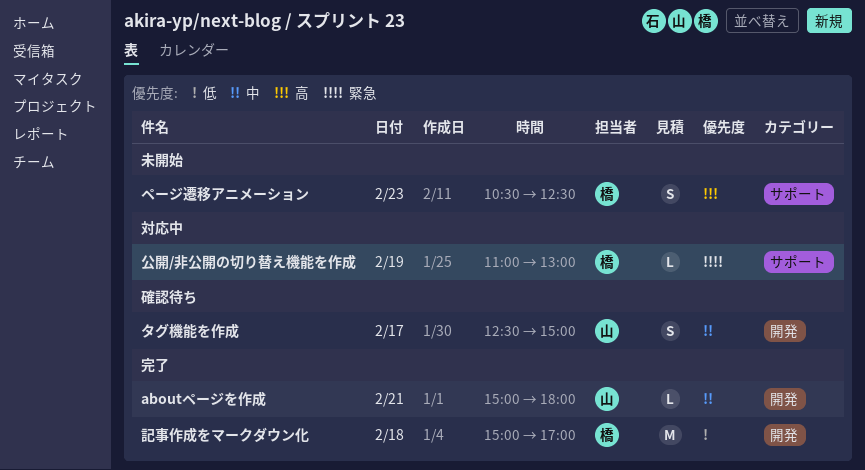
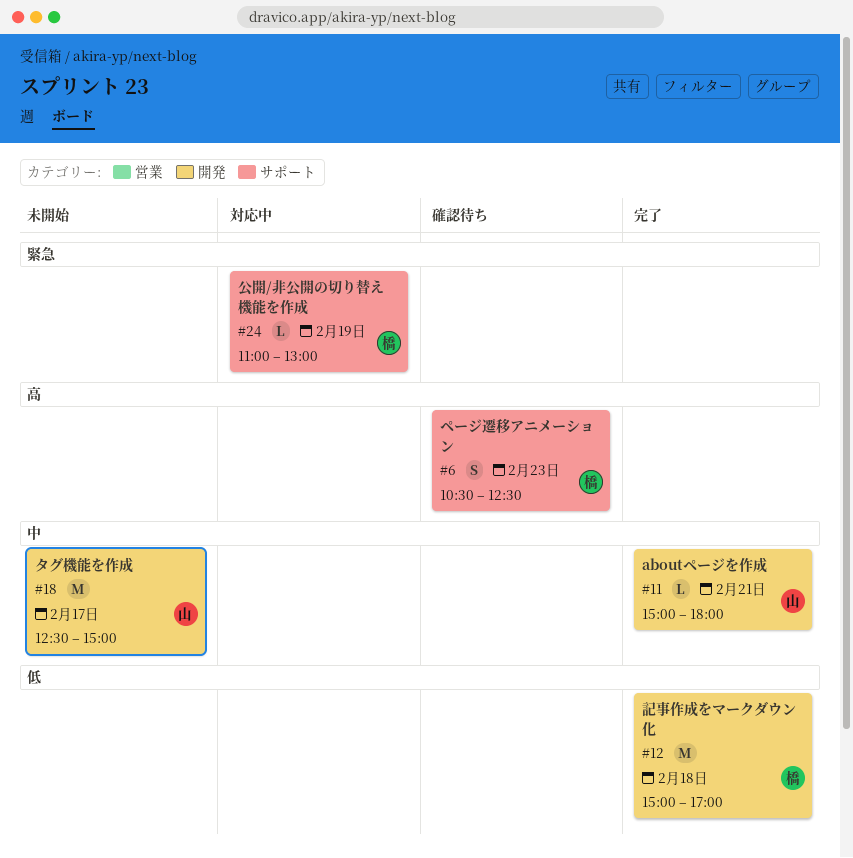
タグ機能を作成, status: 確認待ち -> 未開始
タグ機能を作成, estimate: S -> M
ページ遷移アニメーション, status: 未開始 -> 確認待ち

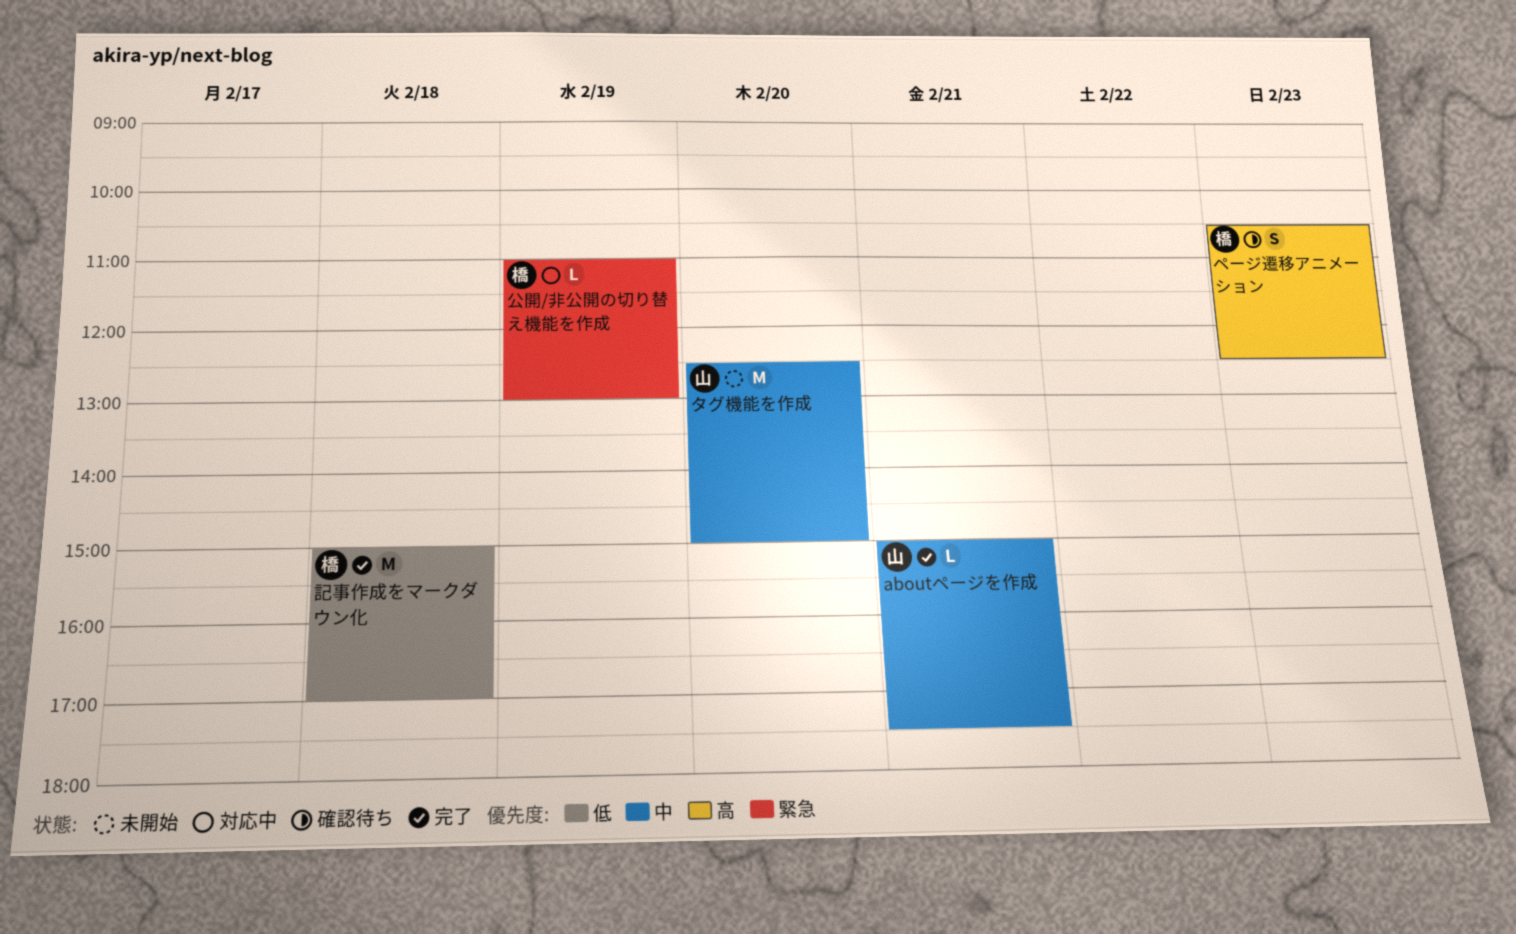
aboutページを作成, ends: 18:00 -> 17:30
タグ機能を作成, day: Feb 17 -> Feb 20

